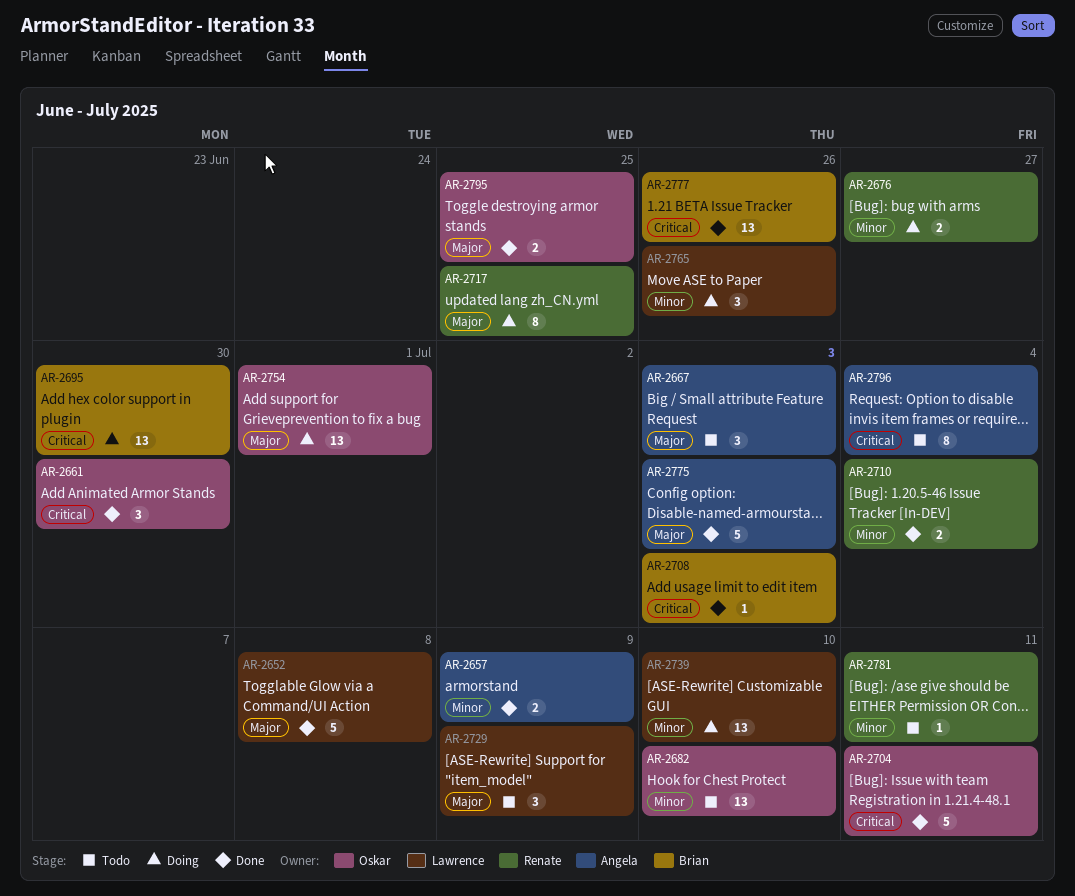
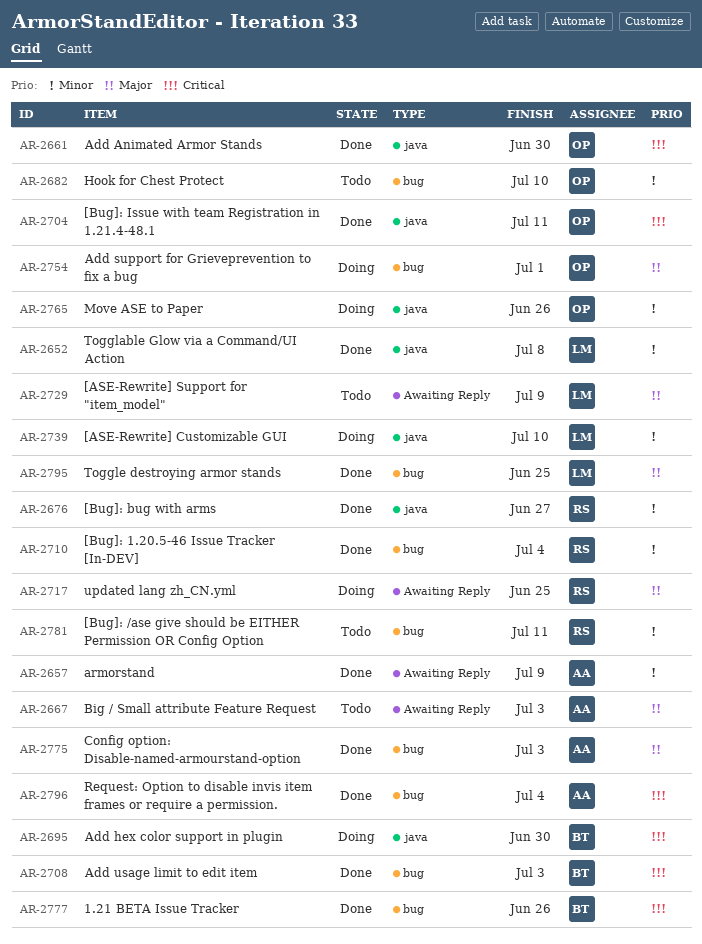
AR-2652, priority: Major -> Minor
AR-2676, status: Doing -> Done
AR-2765, owner: Lawrence -> Oskar
AR-2795, owner: Oskar -> Lawrence
AR-2796, status: Todo -> Done

